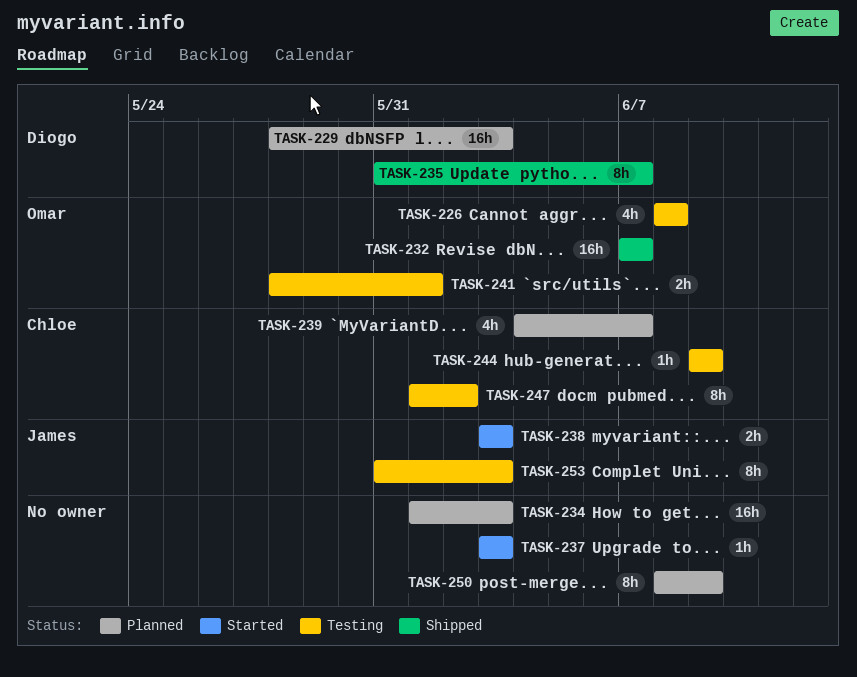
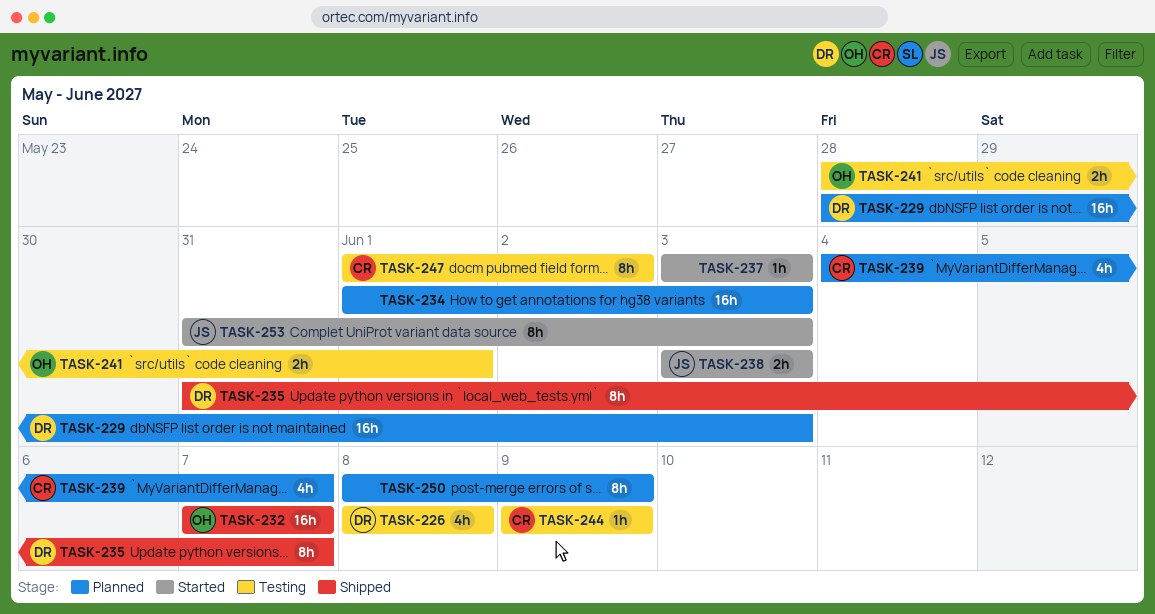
TASK-226, owner: Omar -> Diogo
TASK-253, status: Testing -> Started

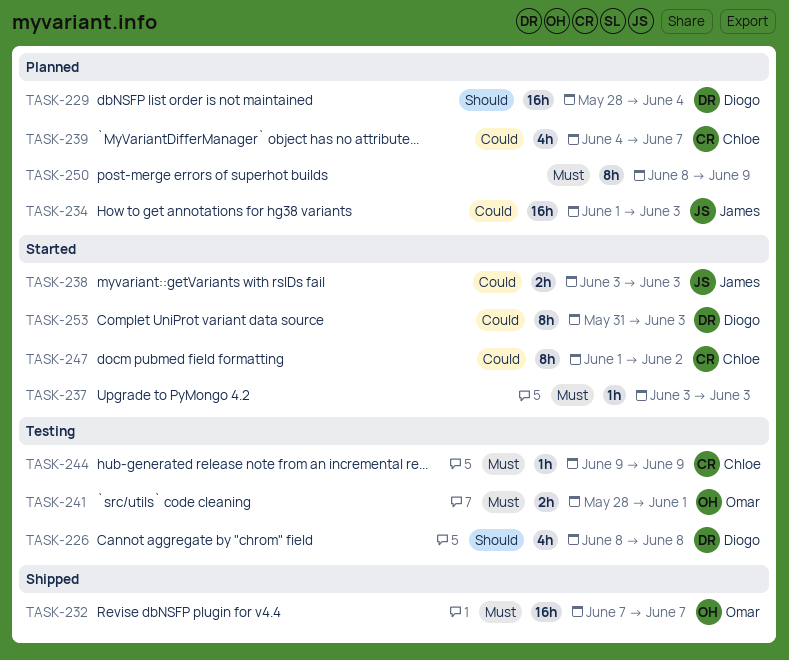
TASK-229, due: Jun 3 -> Jun 4
TASK-234, owner: none -> James
TASK-235: present -> none
TASK-247, status: Testing -> Started
TASK-253, owner: James -> Diogo

